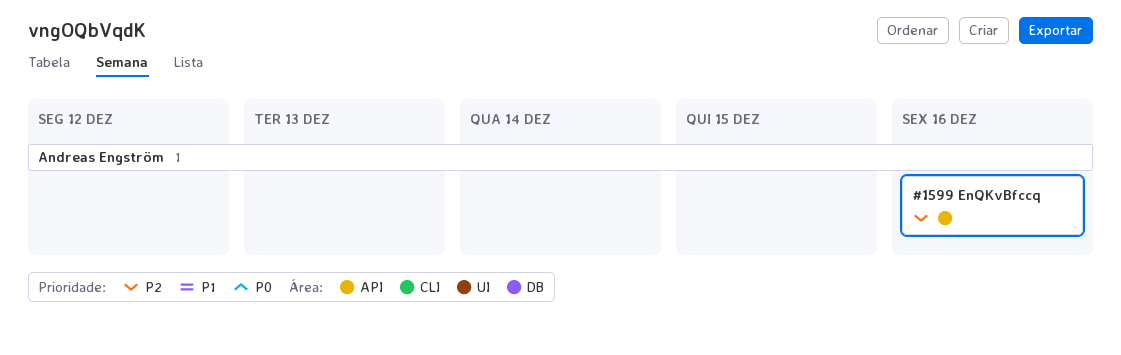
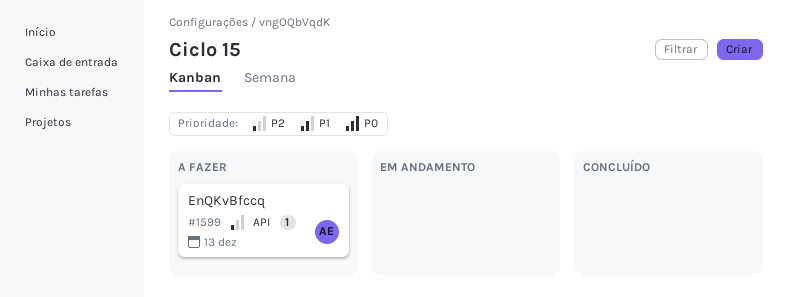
#1599, due: Dec 16 -> Dec 13

